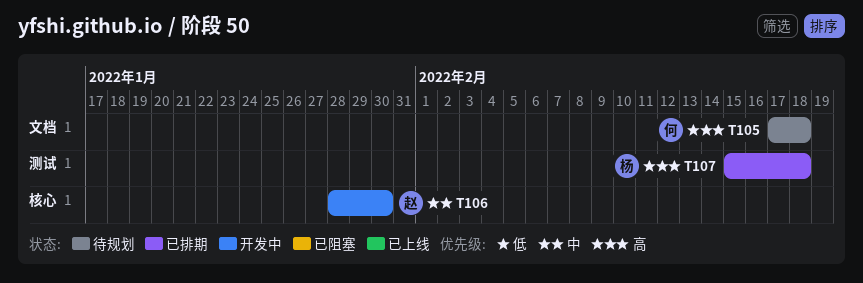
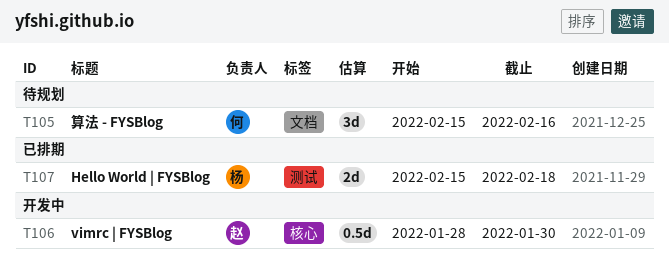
T105, start: Feb 17 -> Feb 15
T105, due: Feb 18 -> Feb 16

